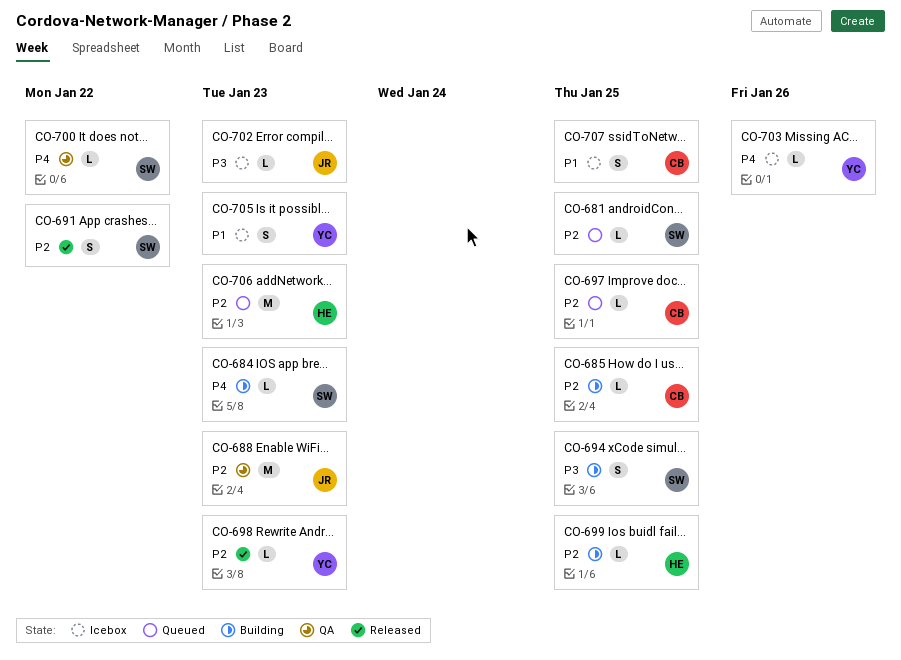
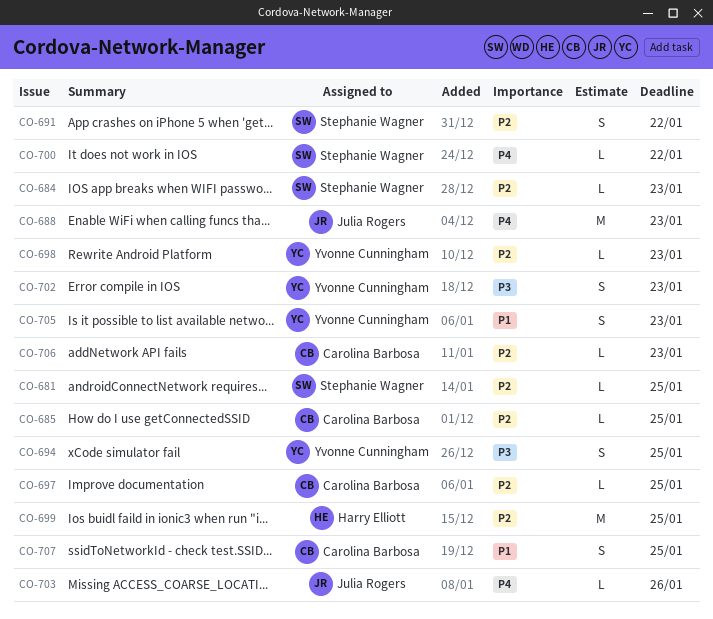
CO-684, priority: P4 -> P2
CO-688, priority: P2 -> P4
CO-694, owner: Stephanie Wagner -> Yvonne Cunningham
CO-699, estimate: L -> M
CO-702, owner: Julia Rogers -> Yvonne Cunningham
CO-702, estimate: L -> S
CO-703, owner: Yvonne Cunningham -> Julia Rogers
CO-706, owner: Harry Elliott -> Carolina Barbosa
CO-706, estimate: M -> L

